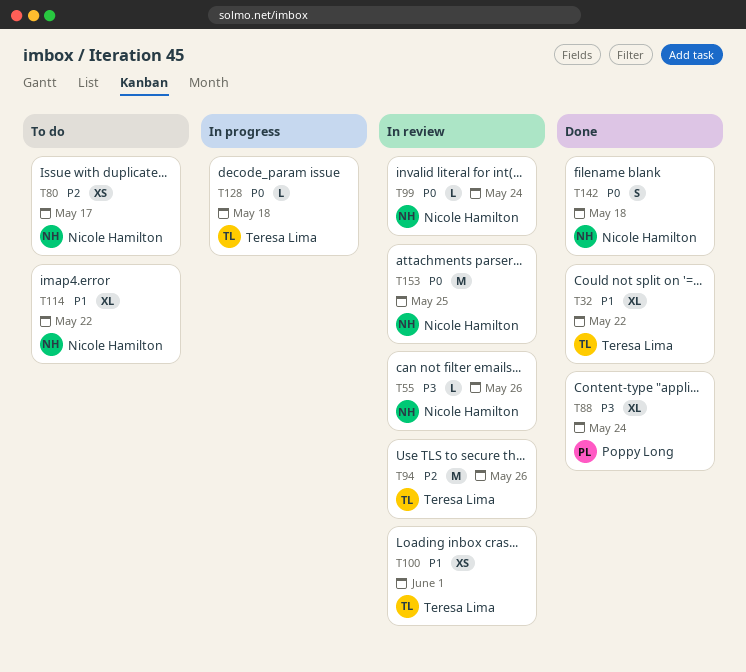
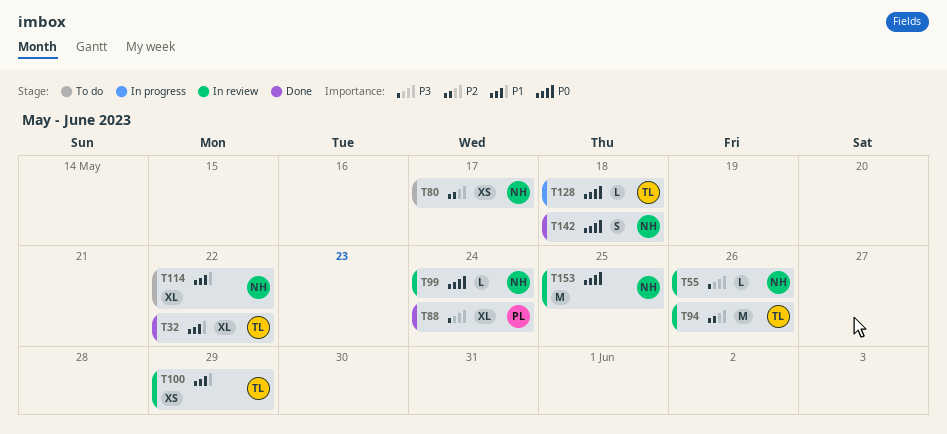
T100, due: Jun 1 -> May 29

